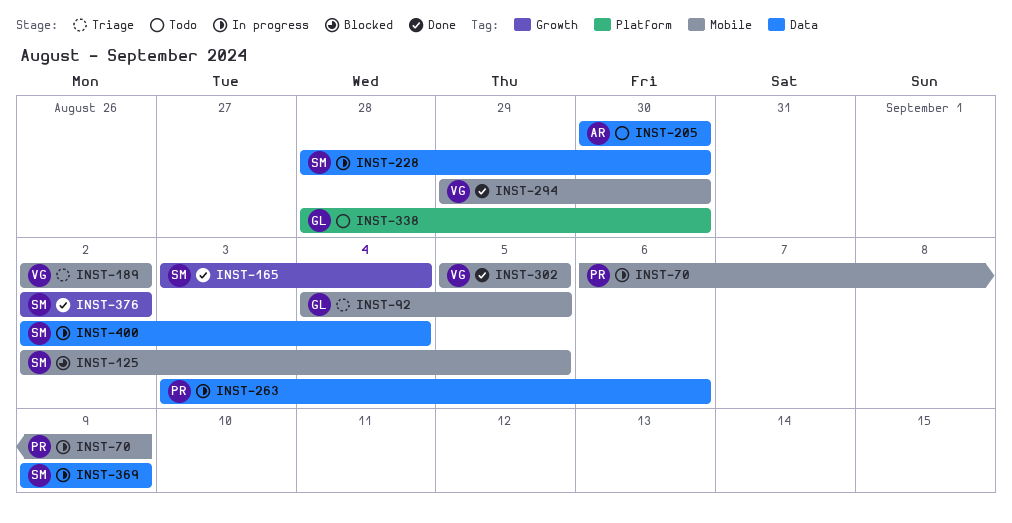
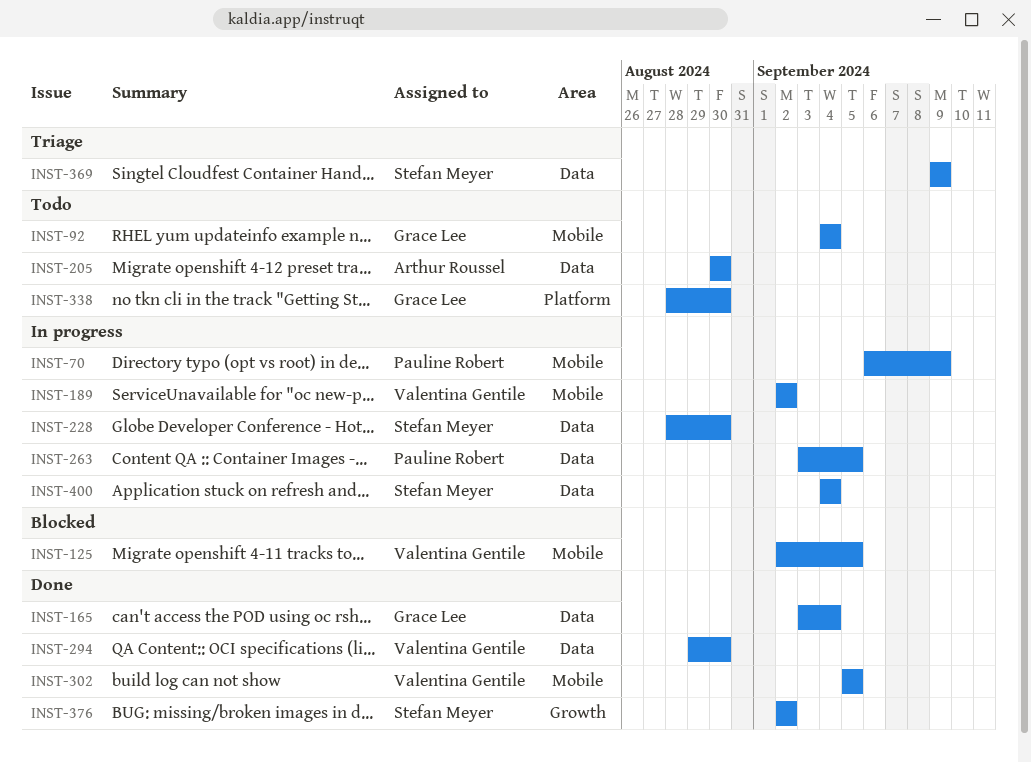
INST-92, status: Triage -> Todo
INST-92, due: Sep 5 -> Sep 4
INST-125, owner: Stefan Meyer -> Valentina Gentile
INST-165, owner: Stefan Meyer -> Grace Lee
INST-165, label: Growth -> Data
INST-189, status: Triage -> In progress
INST-263, due: Sep 6 -> Sep 5
INST-294, label: Mobile -> Data
INST-369, status: In progress -> Triage
INST-400, start: Sep 2 -> Sep 4

